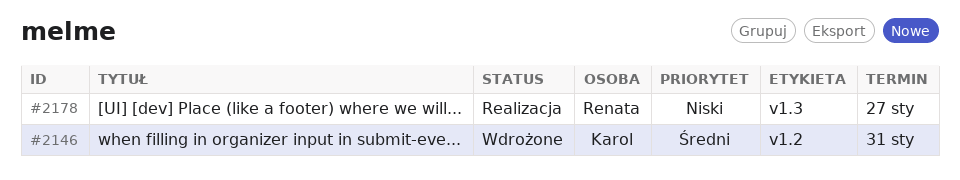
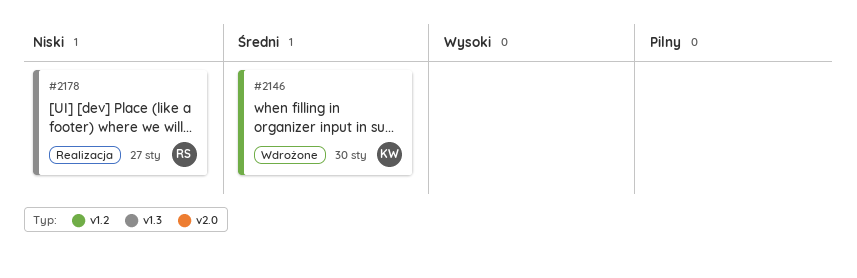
#2146, due: Jan 31 -> Jan 30

